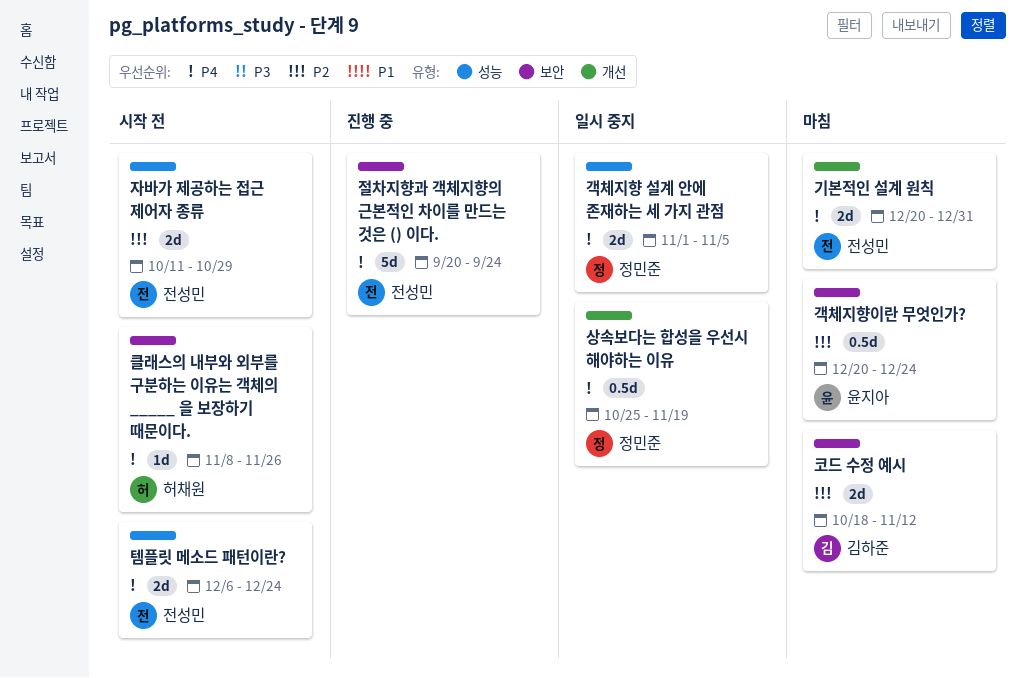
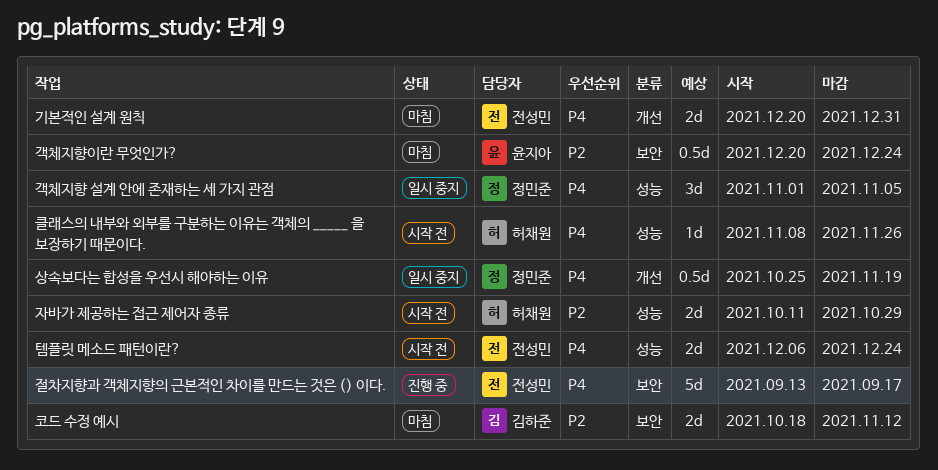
객체지향 설계 안에 존재하는 세 가지 관점, estimate: 2d -> 3d
자바가 제공하는 접근 제어자 종류, owner: 전성민 -> 허채원
절차지향과 객체지향의 근본적인 차이를 만드는 것은 () 이다., start: Sep 20 -> Sep 13
절차지향과 객체지향의 근본적인 차이를 만드는 것은 () 이다., due: Sep 24 -> Sep 17
클래스의 내부와 외부를 구분하는 이유는 객체의 _____ 을 보장하기 때문이다., label: 보안 -> 성능

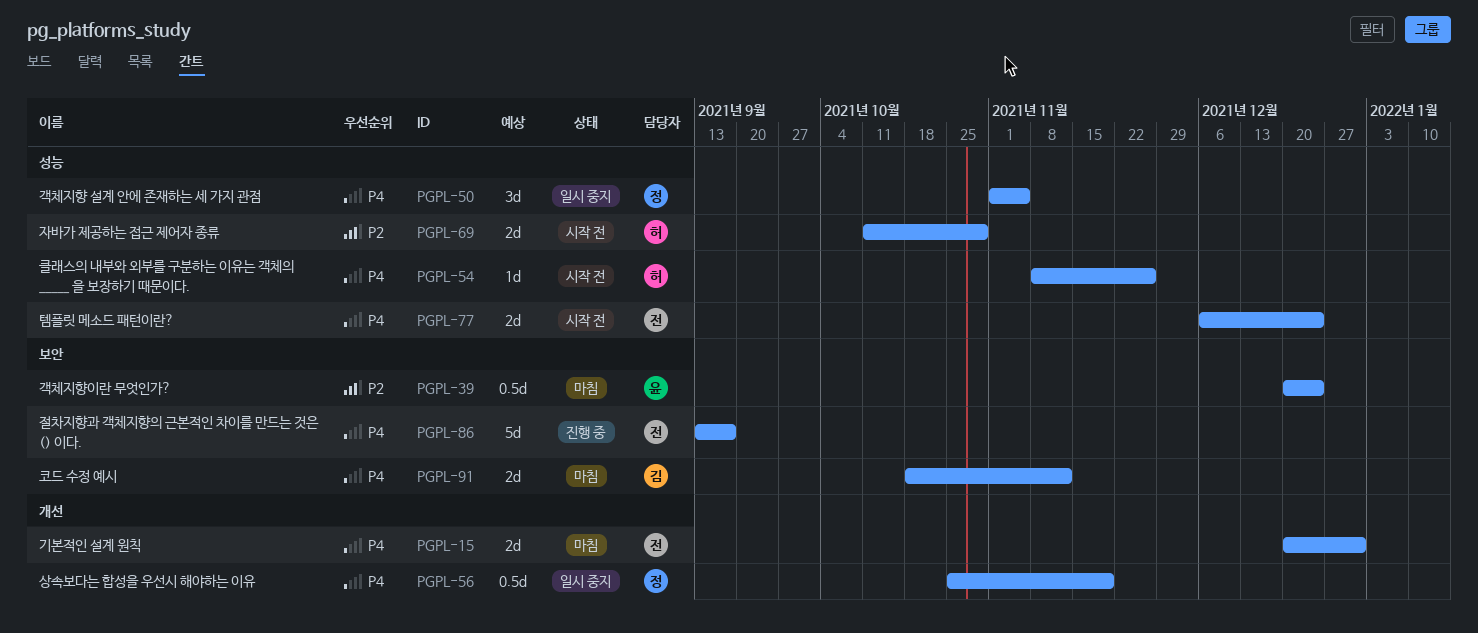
코드 수정 예시, priority: P2 -> P4

